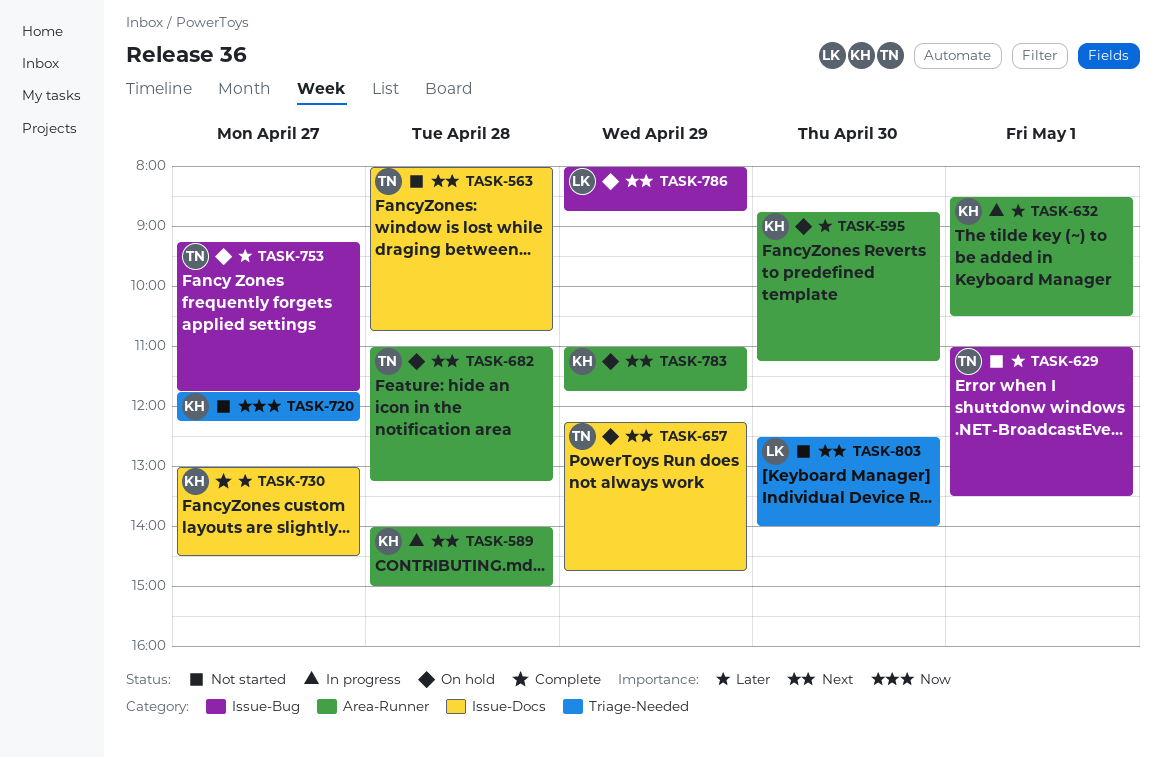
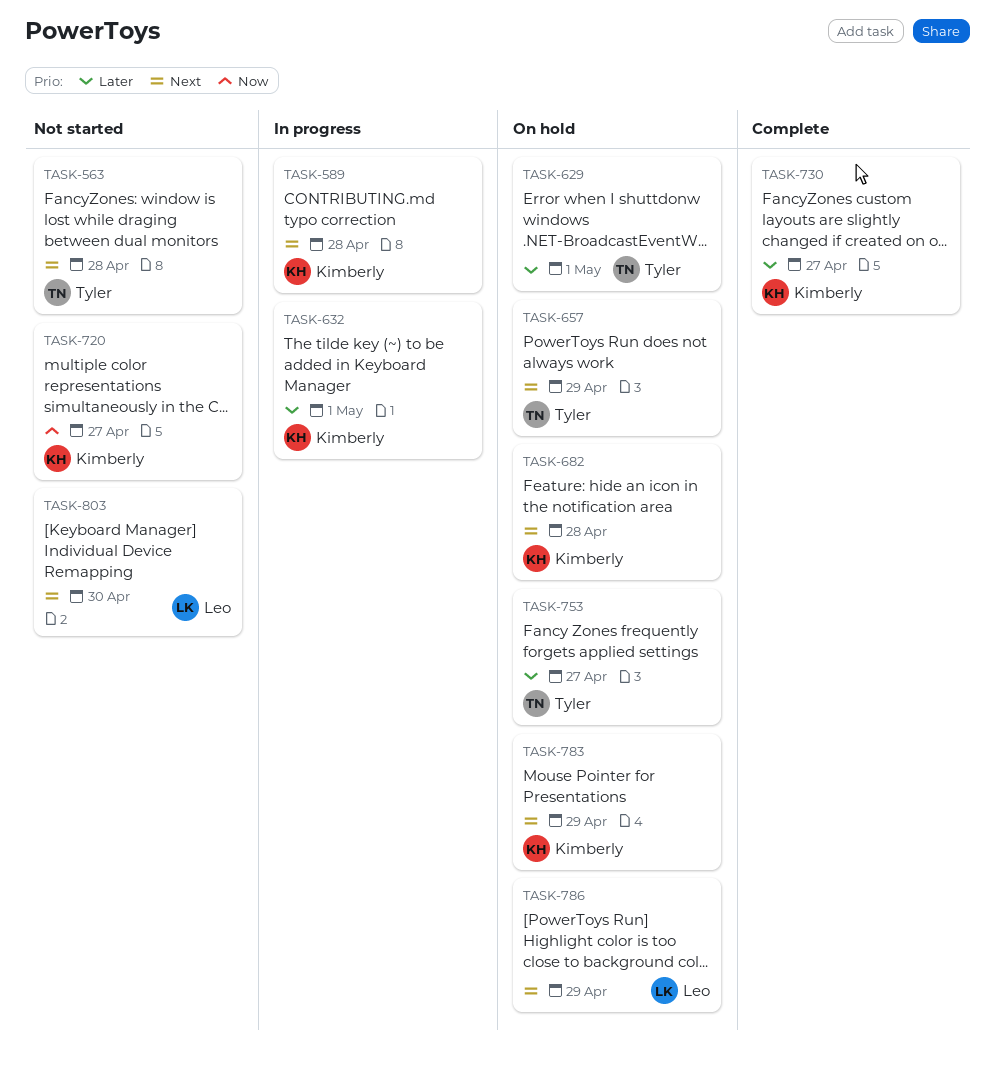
TASK-595: present -> none
TASK-629, status: Not started -> On hold
TASK-682, owner: Tyler -> Kimberly

